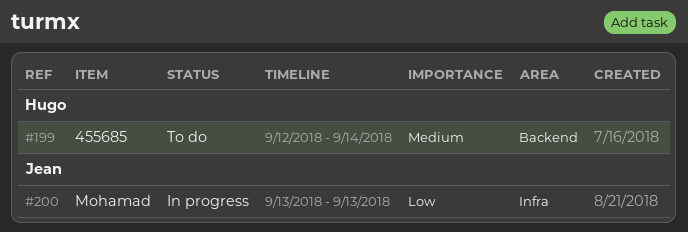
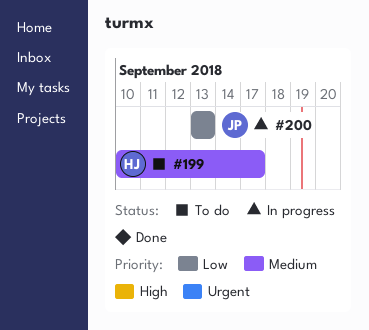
#199, start: Sep 12 -> Sep 10
#199, due: Sep 14 -> Sep 17

